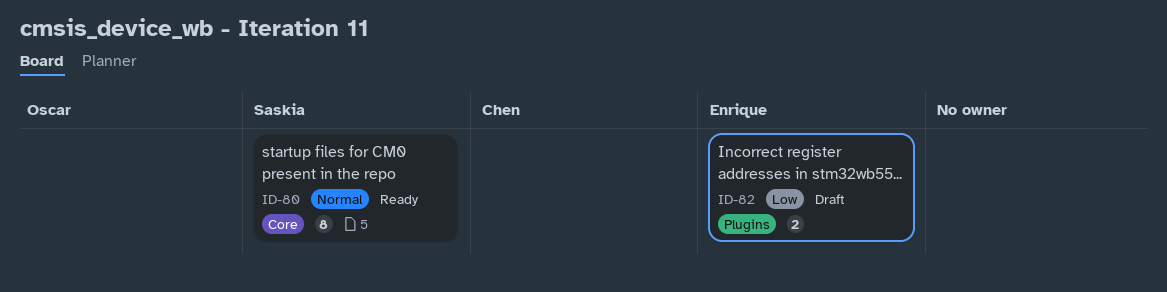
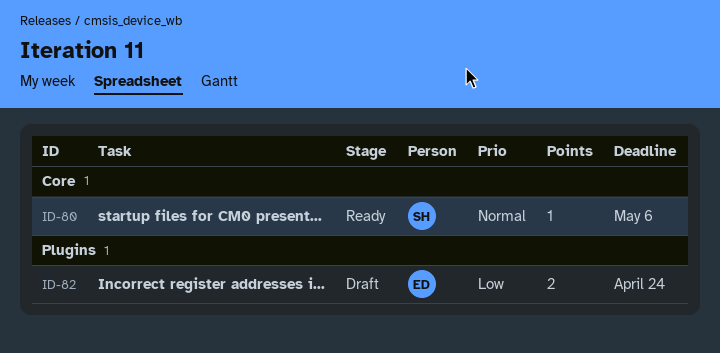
ID-80, estimate: 8 -> 1

